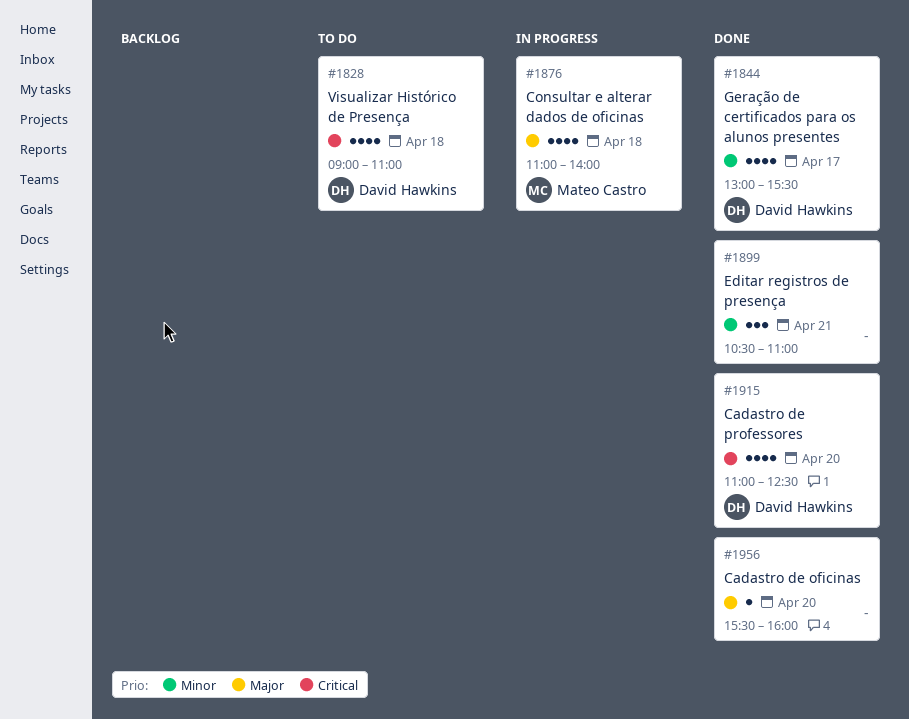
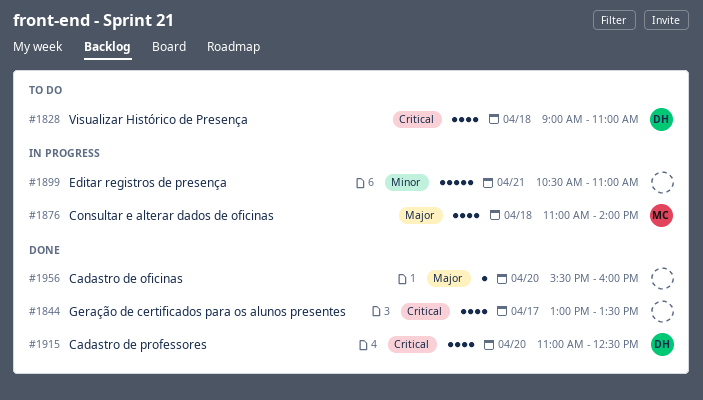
#1844, owner: David Hawkins -> none
#1844, priority: Minor -> Critical
#1844, ends: 15:30 -> 13:30
#1899, status: Done -> In progress
#1899, estimate: 3 -> 5

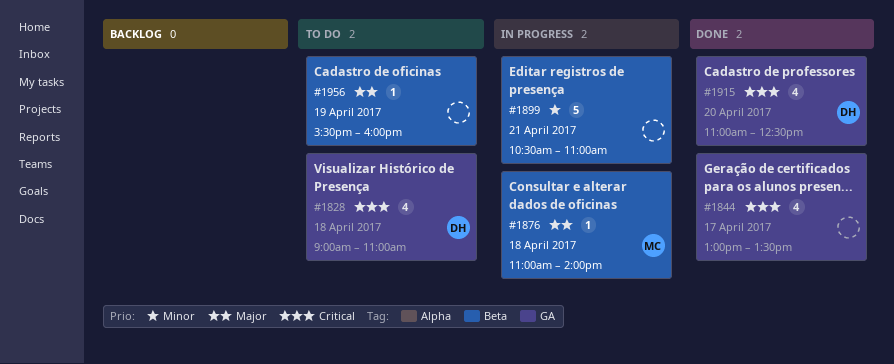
#1876, estimate: 4 -> 1
#1956, status: Done -> To do
#1956, day: Apr 20 -> Apr 19

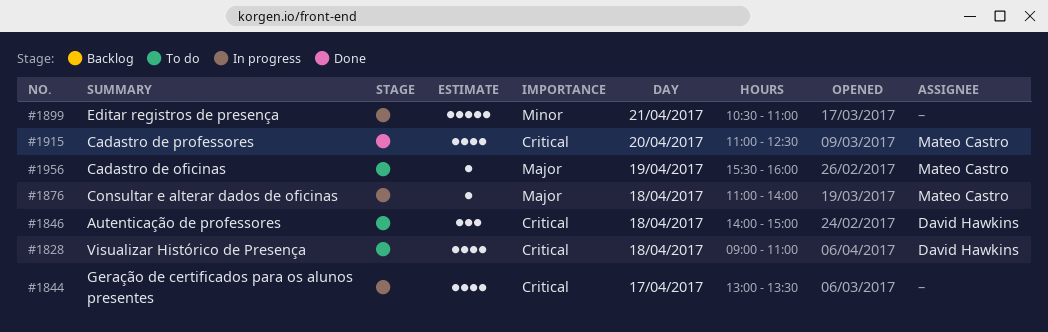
#1844, status: Done -> In progress
#1846: none -> present
#1915, owner: David Hawkins -> Mateo Castro
#1956, owner: none -> Mateo Castro

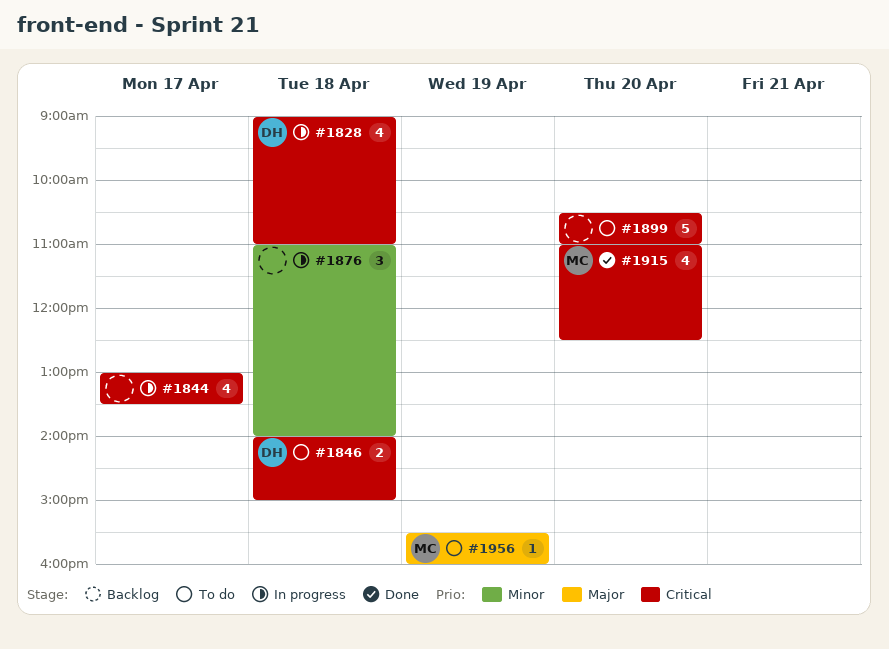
#1828, status: To do -> In progress
#1846, estimate: 3 -> 2
#1876, owner: Mateo Castro -> none
#1876, priority: Major -> Minor
#1876, estimate: 1 -> 3
#1899, status: In progress -> To do
#1899, priority: Minor -> Critical
#1899, day: Apr 21 -> Apr 20

